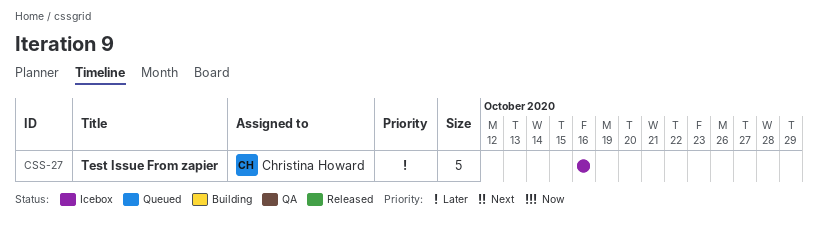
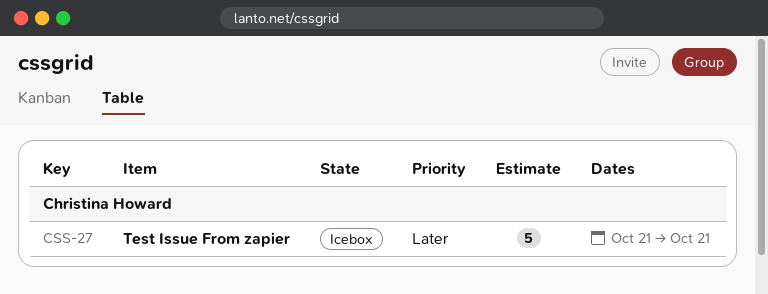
CSS-27, start: Oct 16 -> Oct 21
CSS-27, due: Oct 16 -> Oct 21

